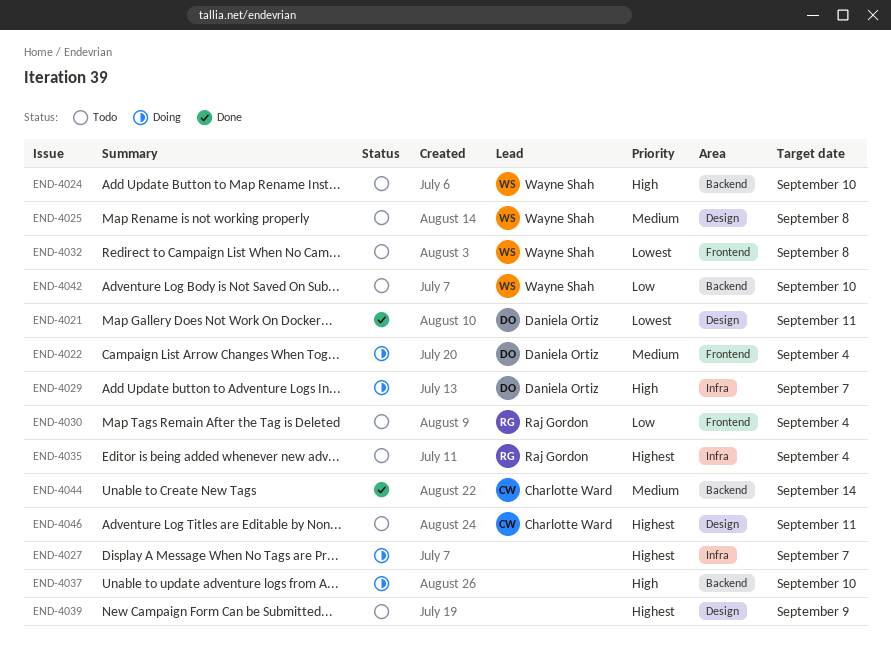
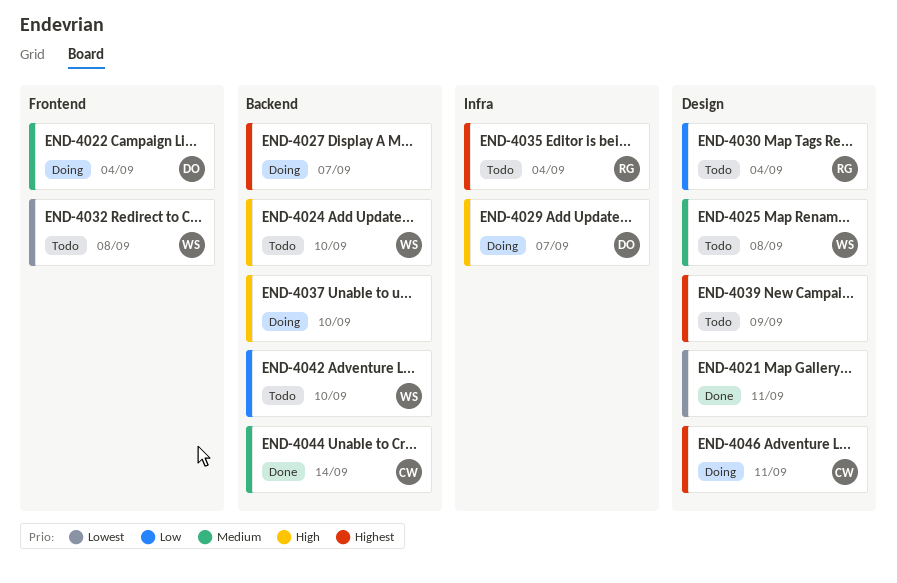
END-4021, owner: Daniela Ortiz -> none
END-4027, label: Infra -> Backend
END-4030, label: Frontend -> Design
END-4046, status: Todo -> Doing

